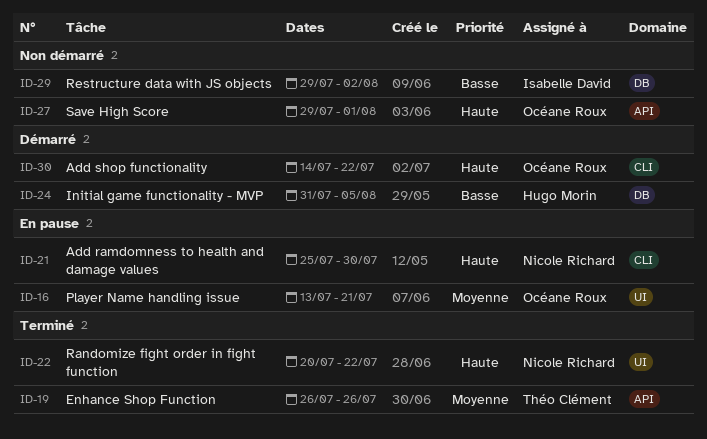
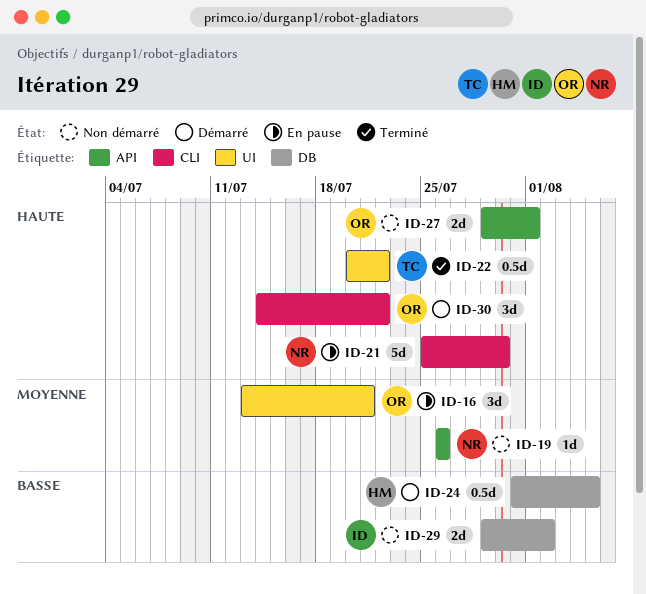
ID-19, status: Terminé -> Non démarré
ID-19, owner: Théo Clément -> Nicole Richard
ID-22, owner: Nicole Richard -> Théo Clément

